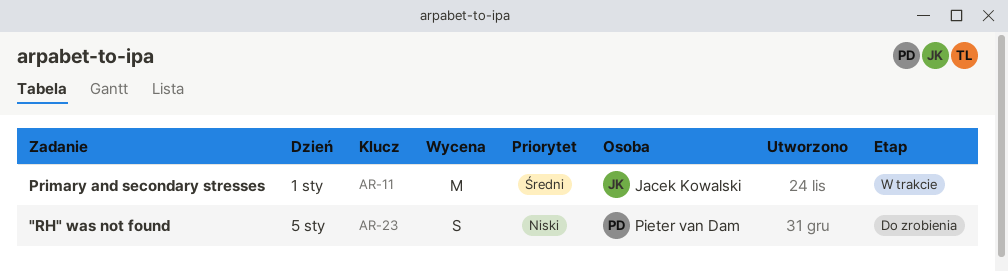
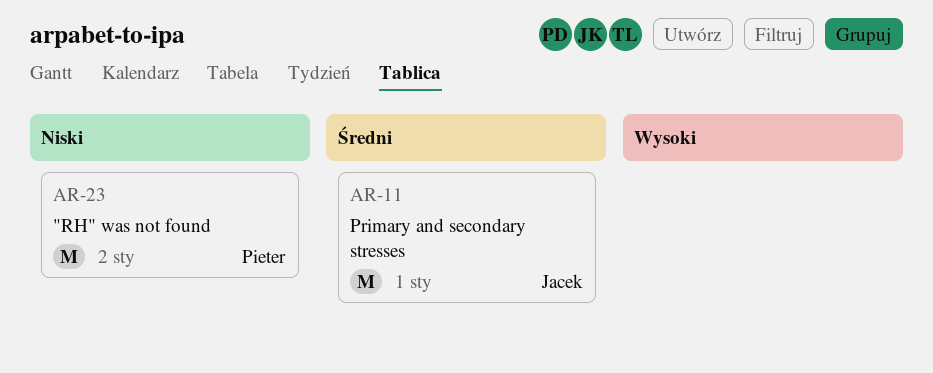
AR-23, estimate: S -> M
AR-23, day: Jan 5 -> Jan 2

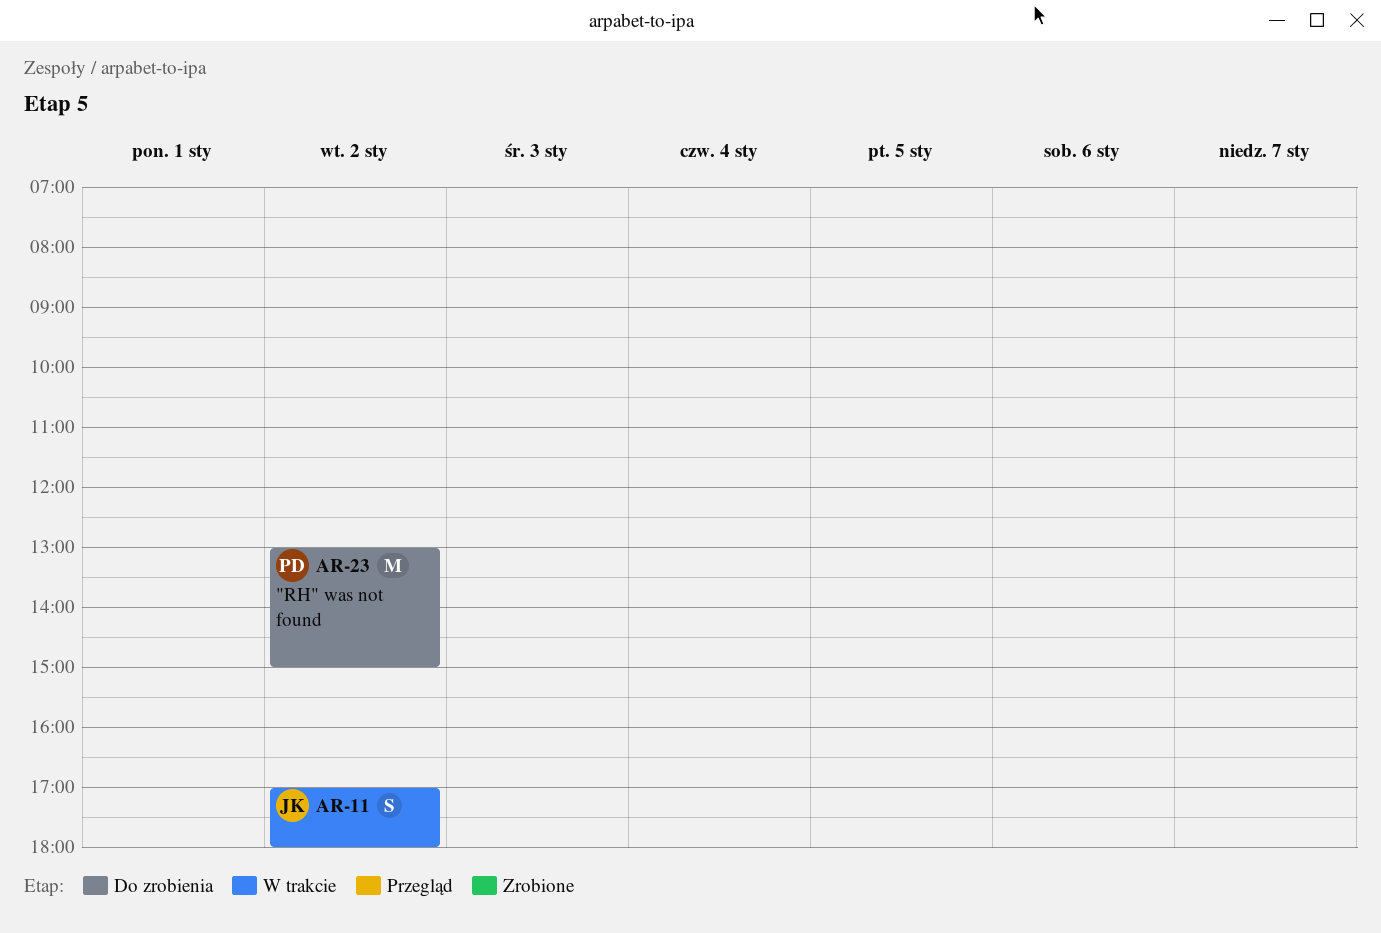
AR-11, estimate: M -> S
AR-11, day: Jan 1 -> Jan 2

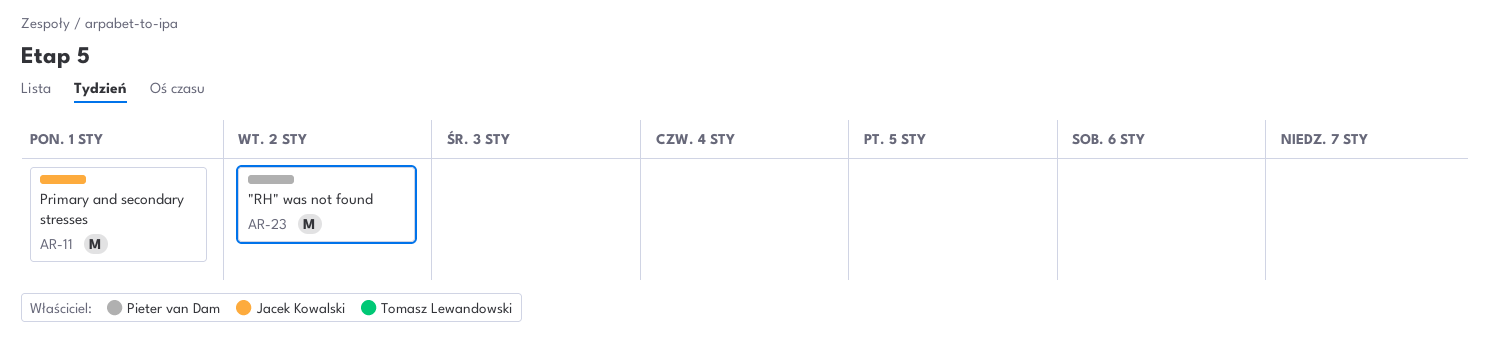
AR-11, estimate: S -> M
AR-11, day: Jan 2 -> Jan 1

